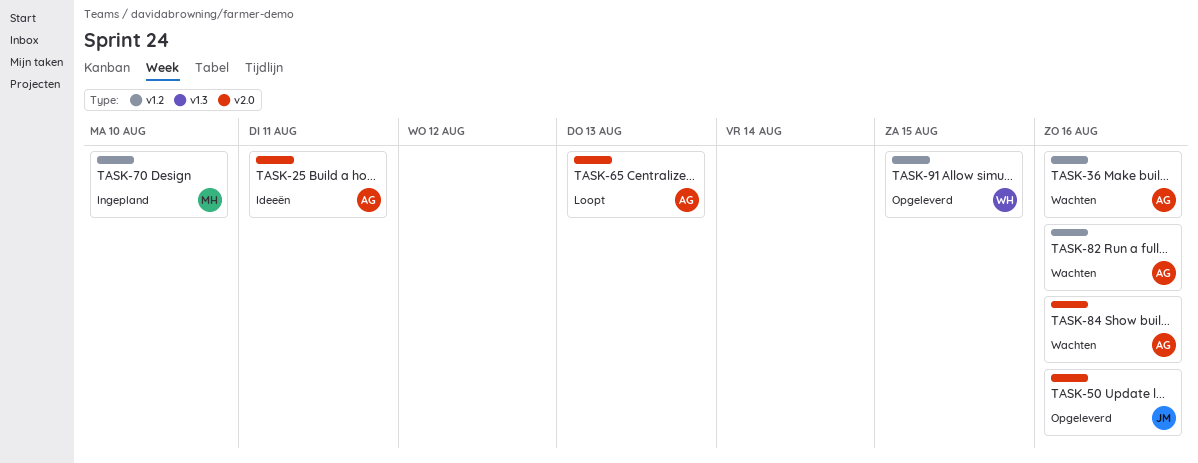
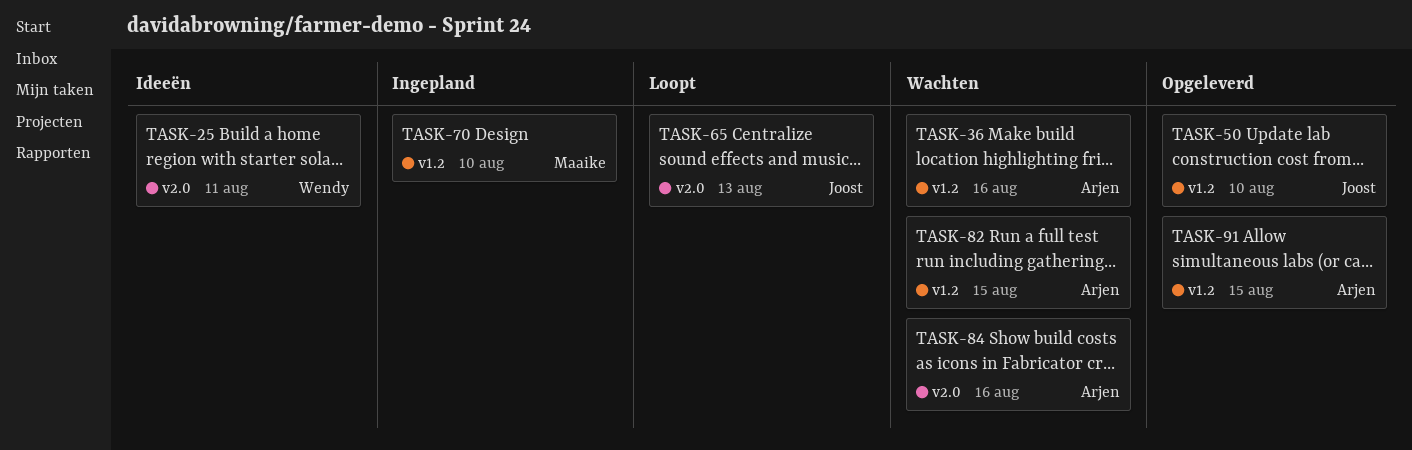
TASK-25, owner: Arjen -> Wendy
TASK-50, label: v2.0 -> v1.2
TASK-50, due: Aug 16 -> Aug 10
TASK-65, owner: Arjen -> Joost
TASK-82, due: Aug 16 -> Aug 15
TASK-91, owner: Wendy -> Arjen

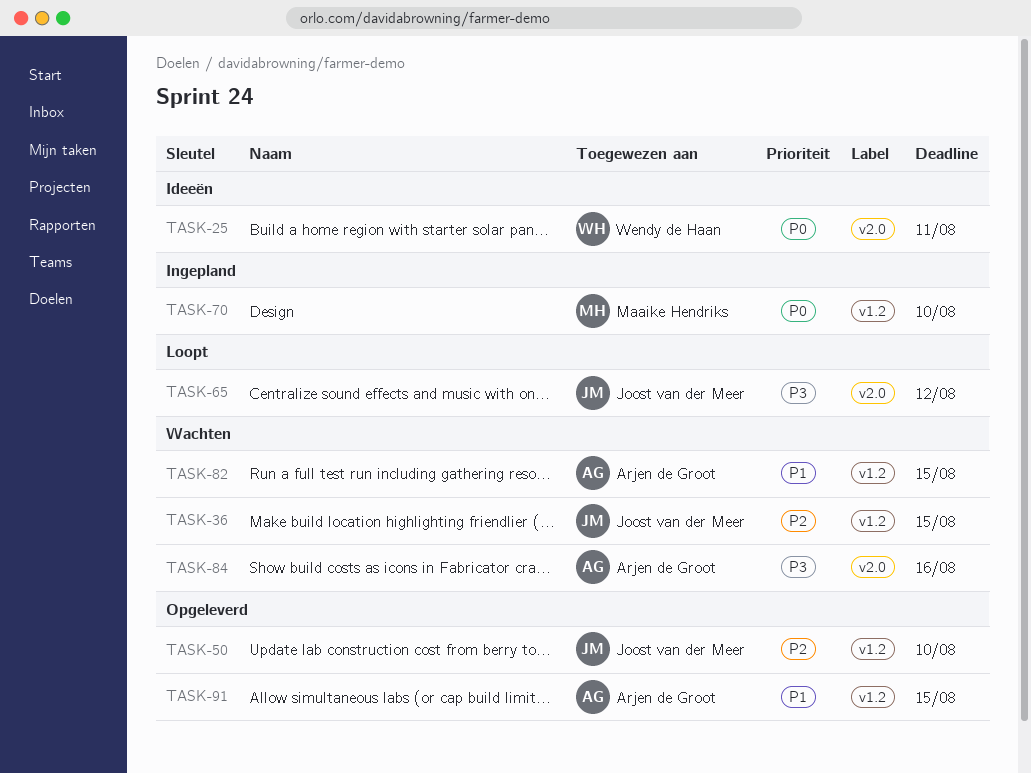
TASK-36, owner: Arjen de Groot -> Joost van der Meer
TASK-36, due: Aug 16 -> Aug 15
TASK-65, due: Aug 13 -> Aug 12

